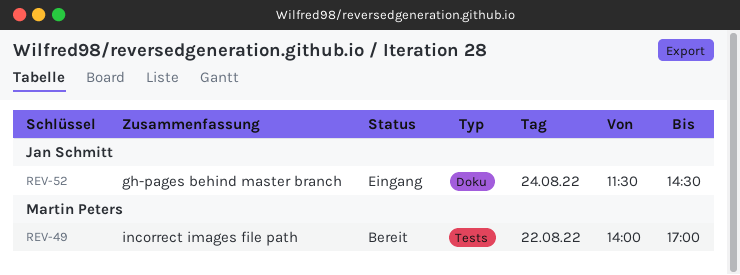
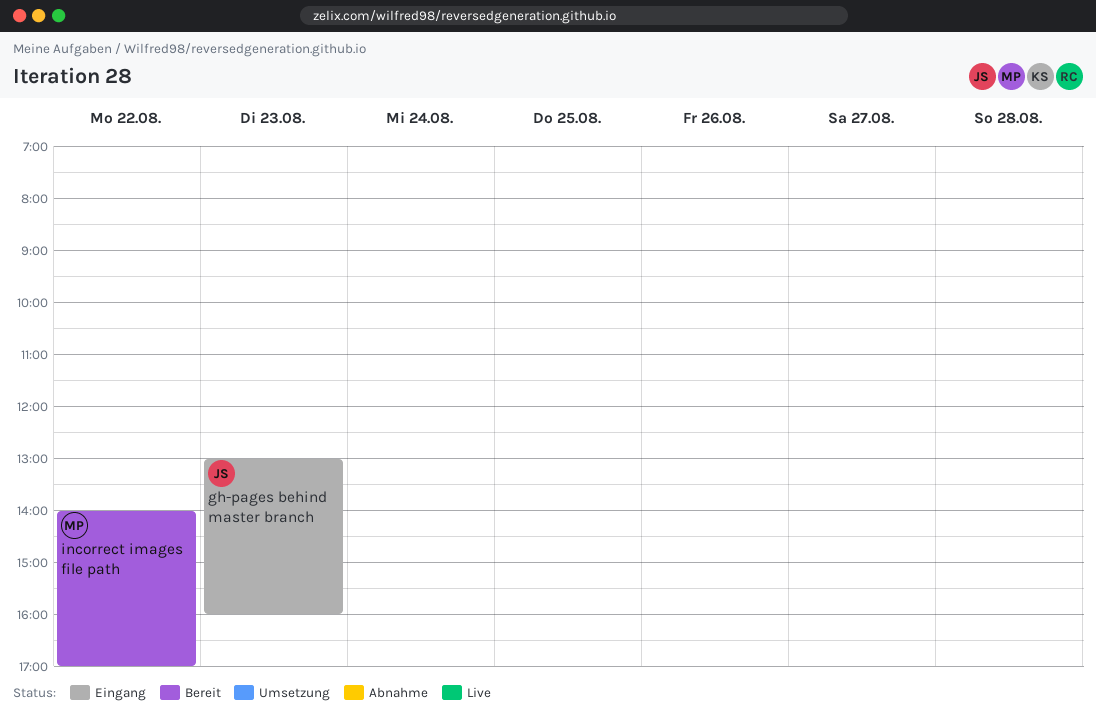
gh-pages behind master branch, day: Aug 24 -> Aug 23
gh-pages behind master branch, begins: 11:30 -> 13:00
gh-pages behind master branch, ends: 14:30 -> 16:00

